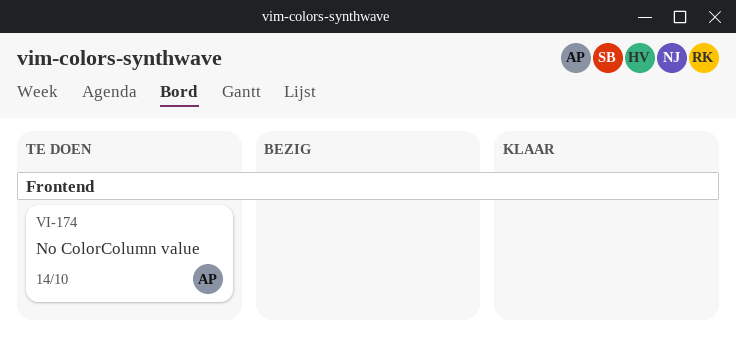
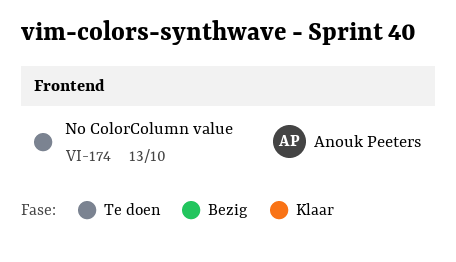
VI-174, due: Oct 14 -> Oct 13

